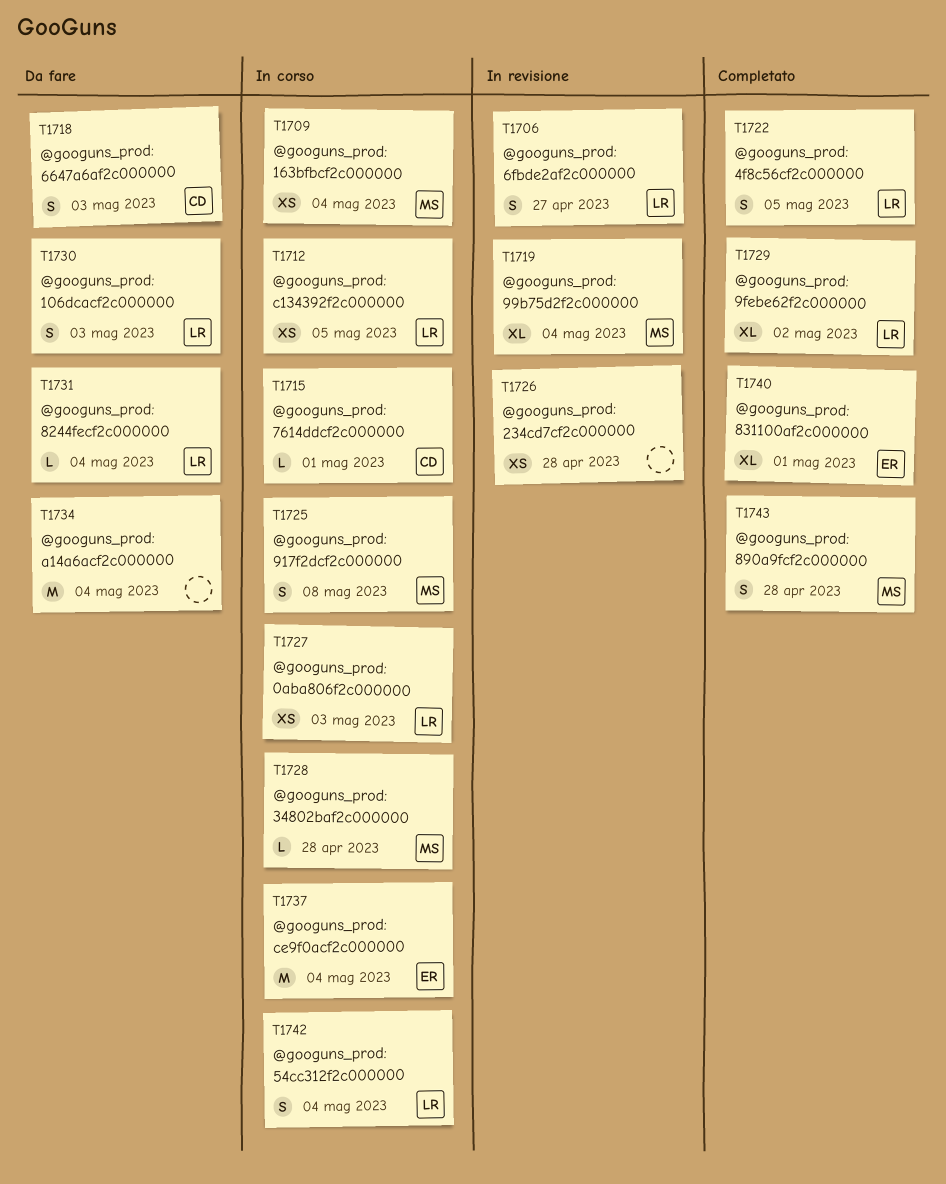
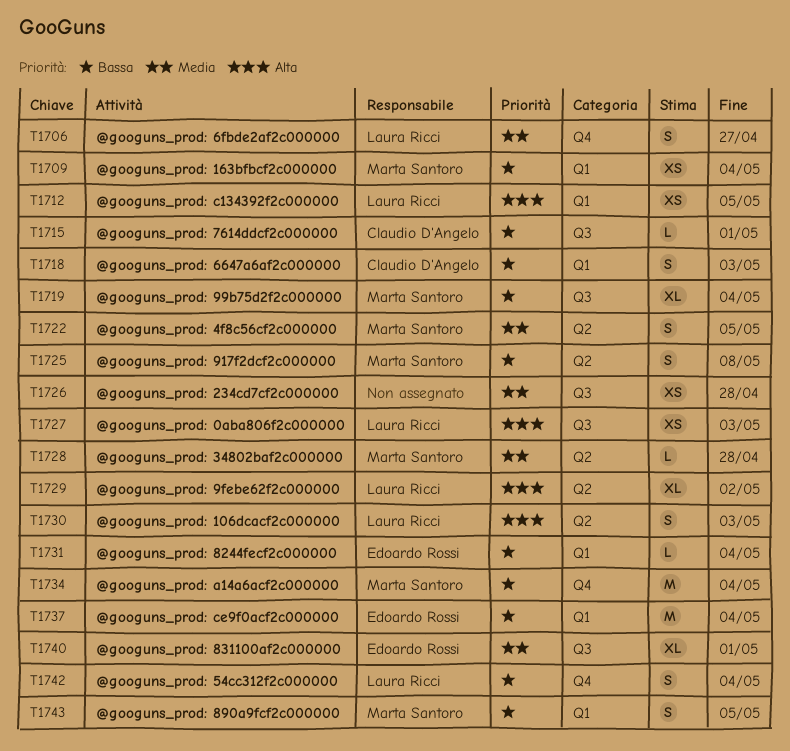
T1722, owner: Laura Ricci -> Marta Santoro
T1731, owner: Laura Ricci -> Edoardo Rossi
T1734, owner: none -> Marta Santoro
T1743, due: Apr 28 -> May 5

